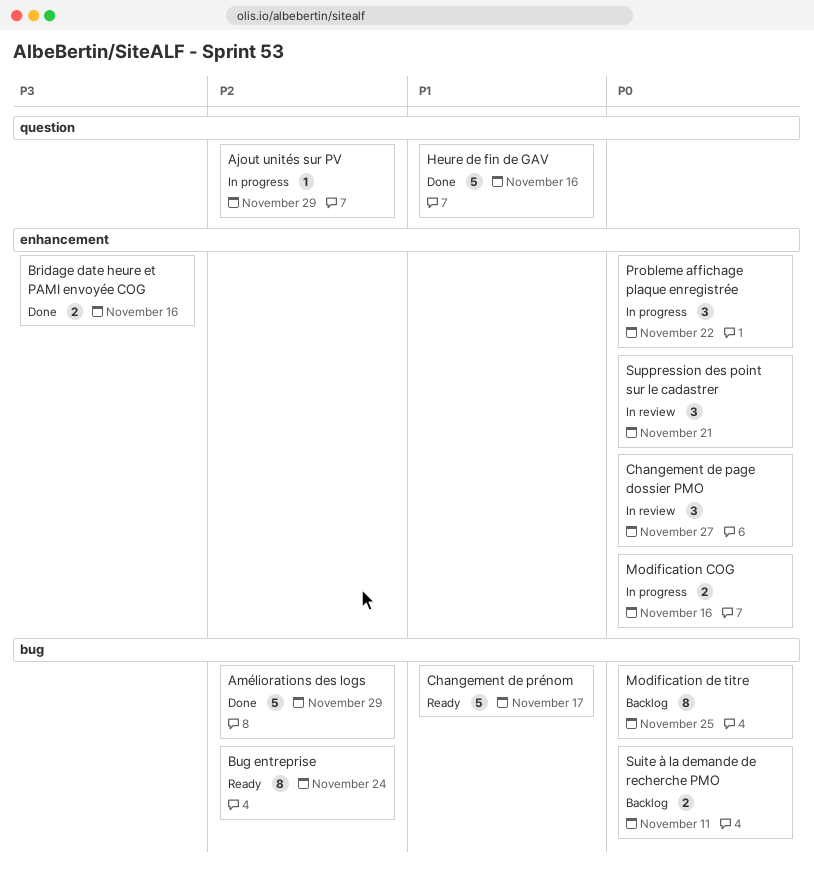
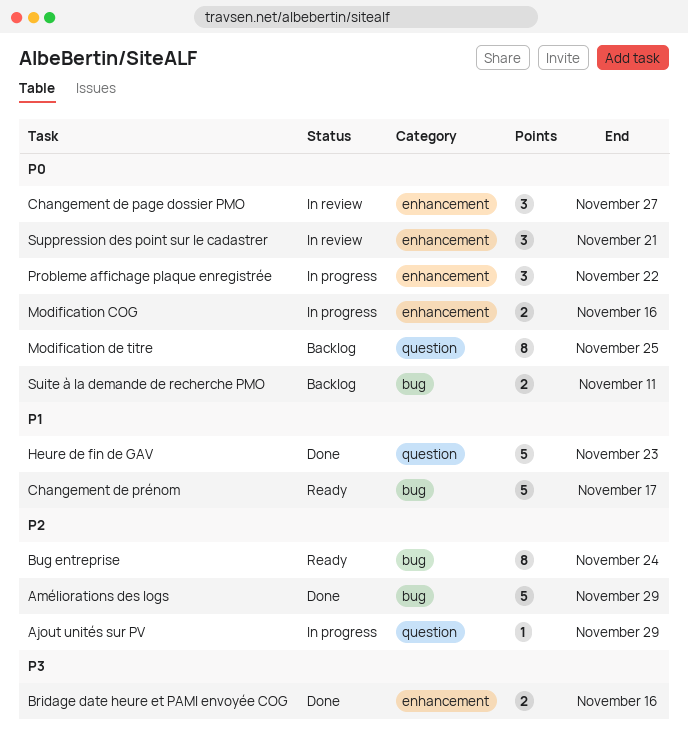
Heure de fin de GAV, due: Nov 16 -> Nov 23
Modification de titre, label: bug -> question

